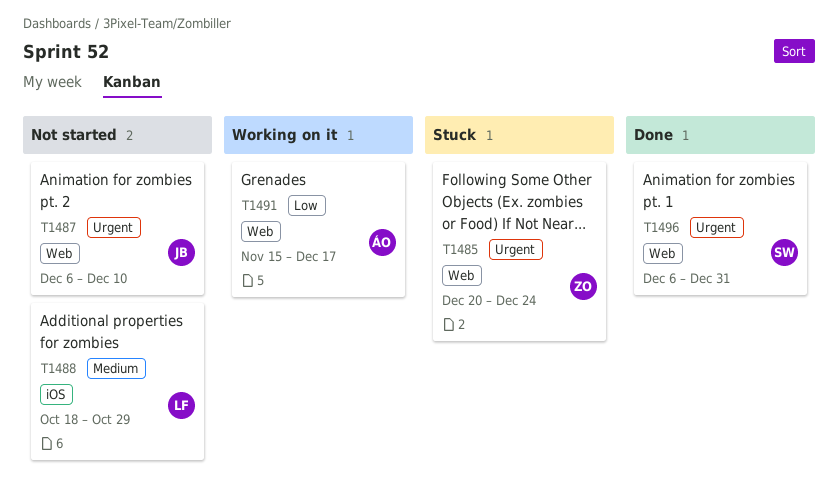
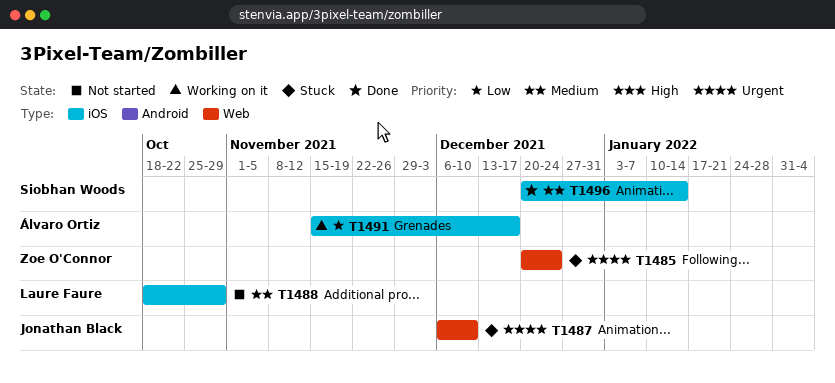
T1487, status: Not started -> Stuck
T1491, label: Web -> iOS
T1496, priority: Urgent -> Medium
T1496, label: Web -> iOS
T1496, start: Dec 6 -> Dec 20
T1496, due: Dec 31 -> Jan 14

